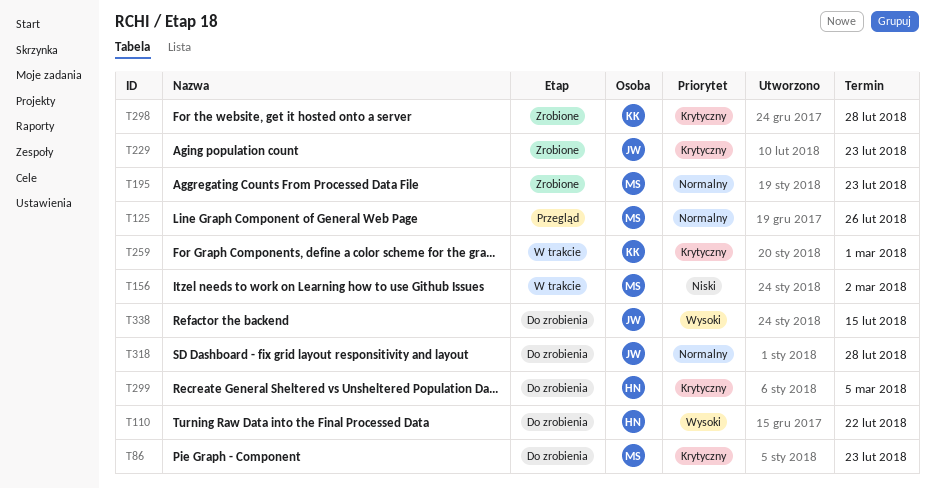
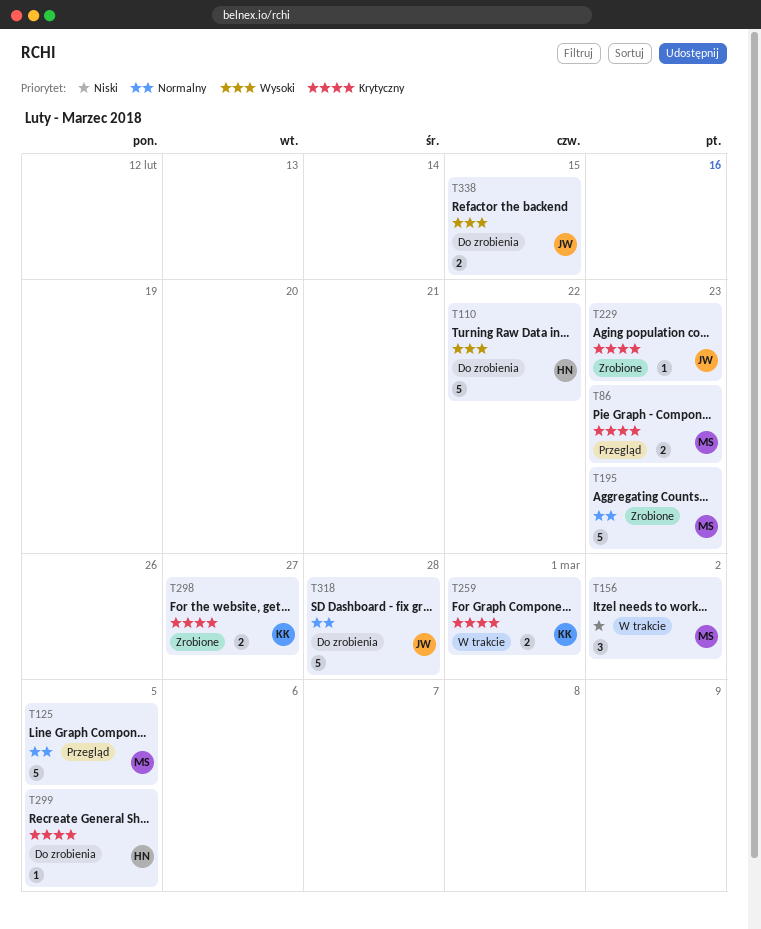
T86, status: Do zrobienia -> Przegląd
T125, due: Feb 26 -> Mar 5
T298, due: Feb 28 -> Feb 27

